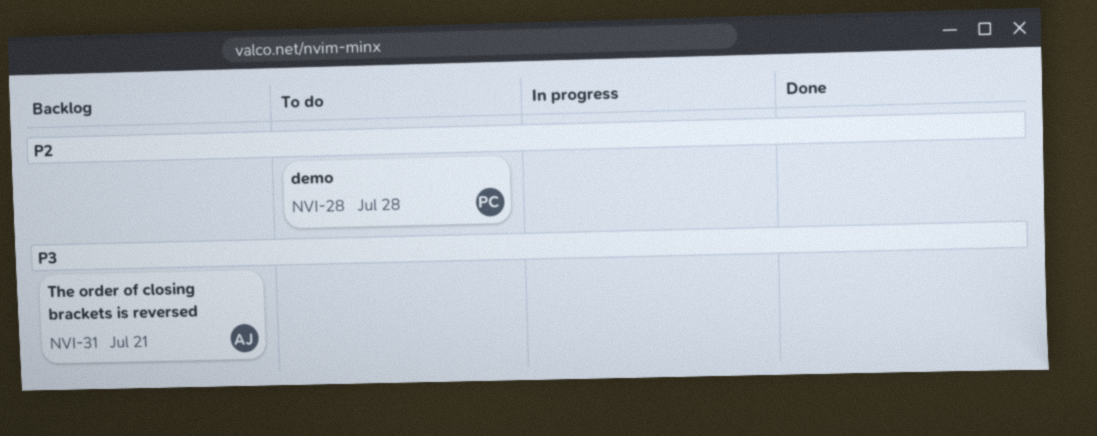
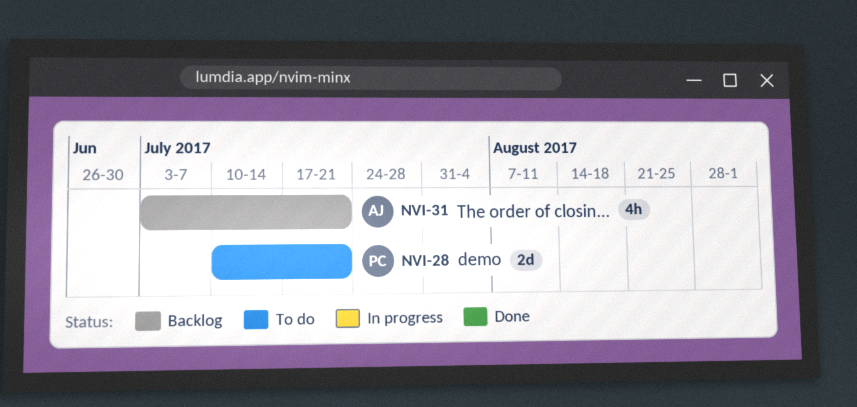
NVI-28, due: Jul 28 -> Jul 21

